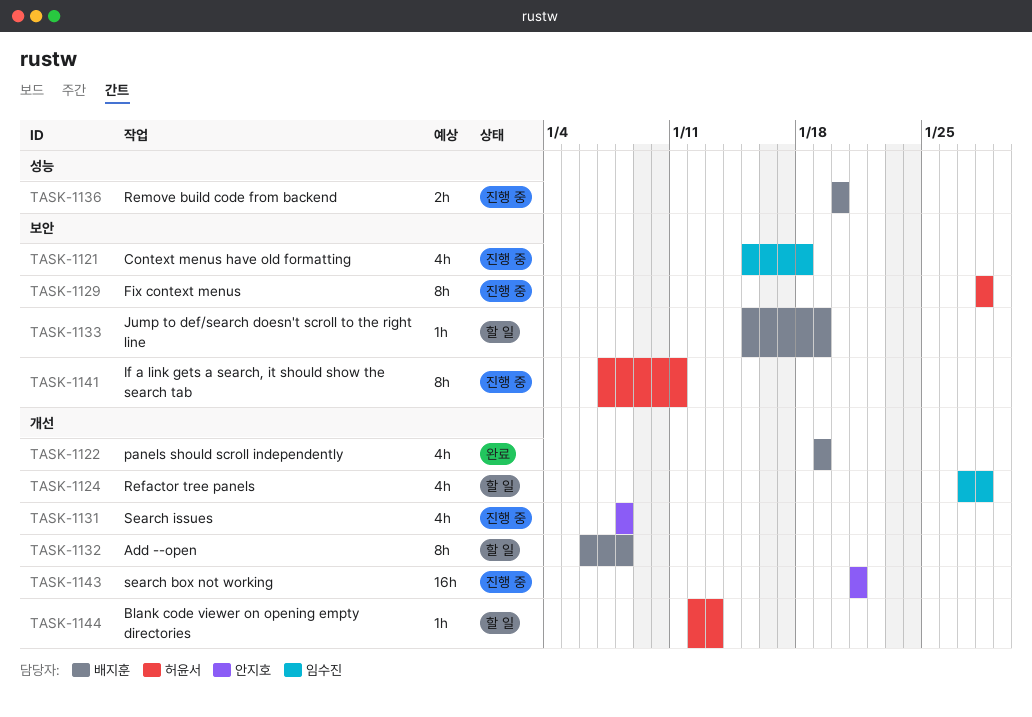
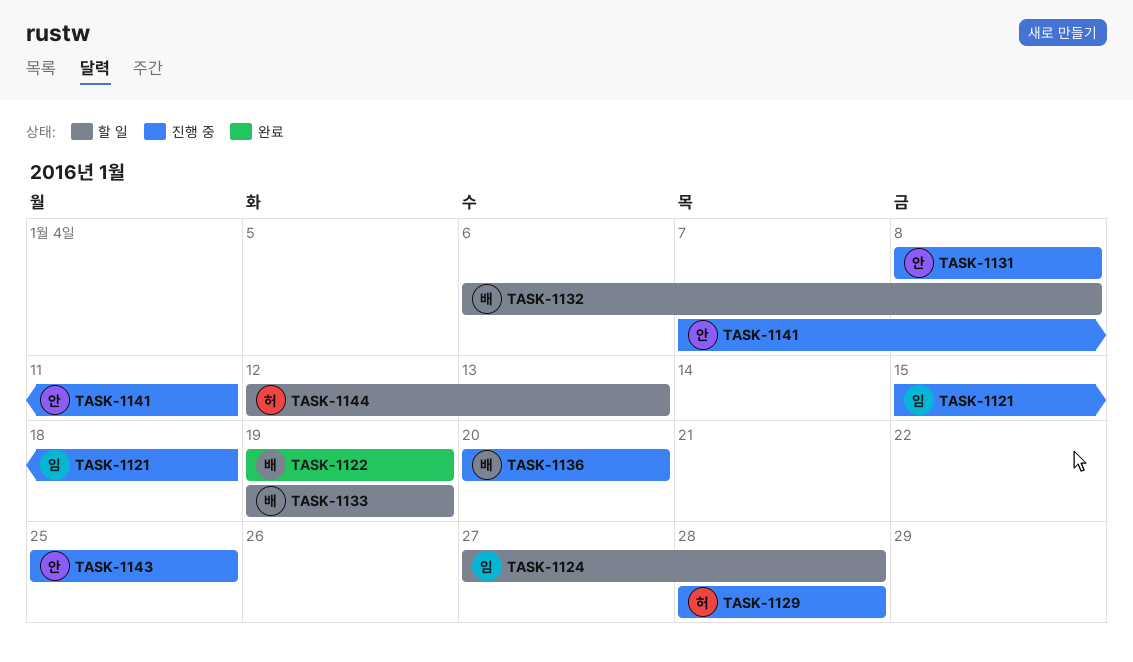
TASK-1133, start: Jan 15 -> Jan 19
TASK-1141, owner: 허윤서 -> 안지호
TASK-1143, start: Jan 21 -> Jan 25
TASK-1143, due: Jan 21 -> Jan 25

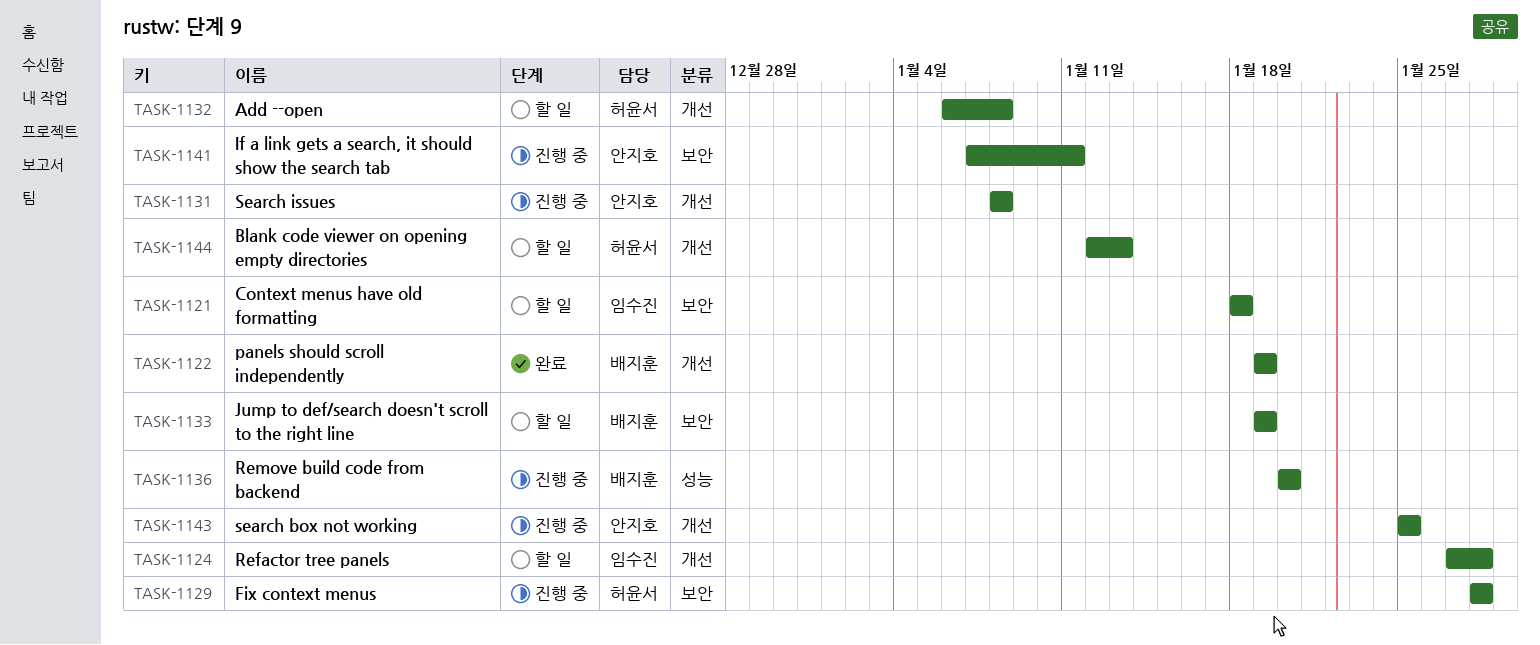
TASK-1121, status: 진행 중 -> 할 일
TASK-1121, start: Jan 15 -> Jan 18
TASK-1132, owner: 배지훈 -> 허윤서

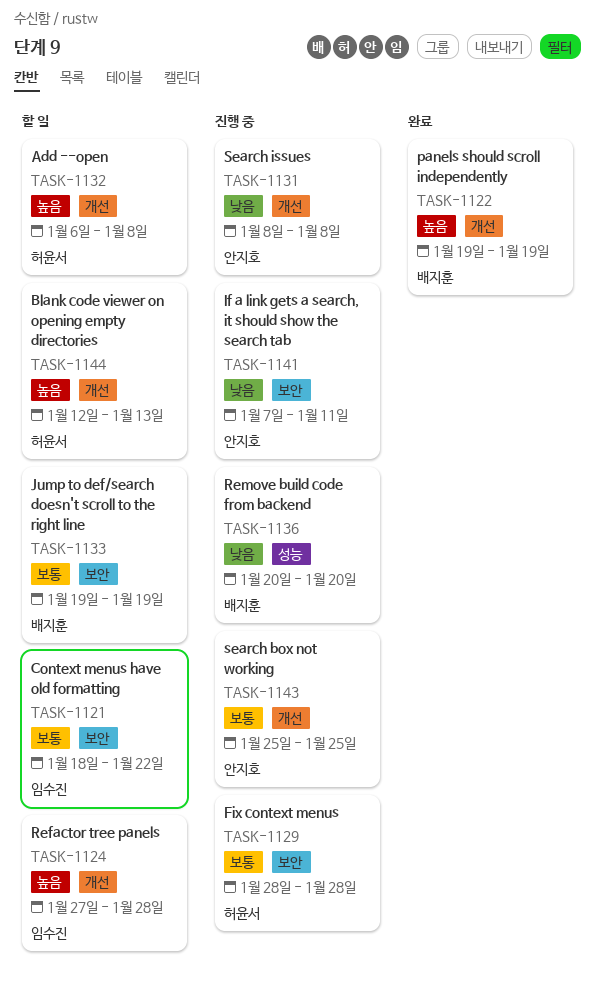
TASK-1121, due: Jan 18 -> Jan 22

